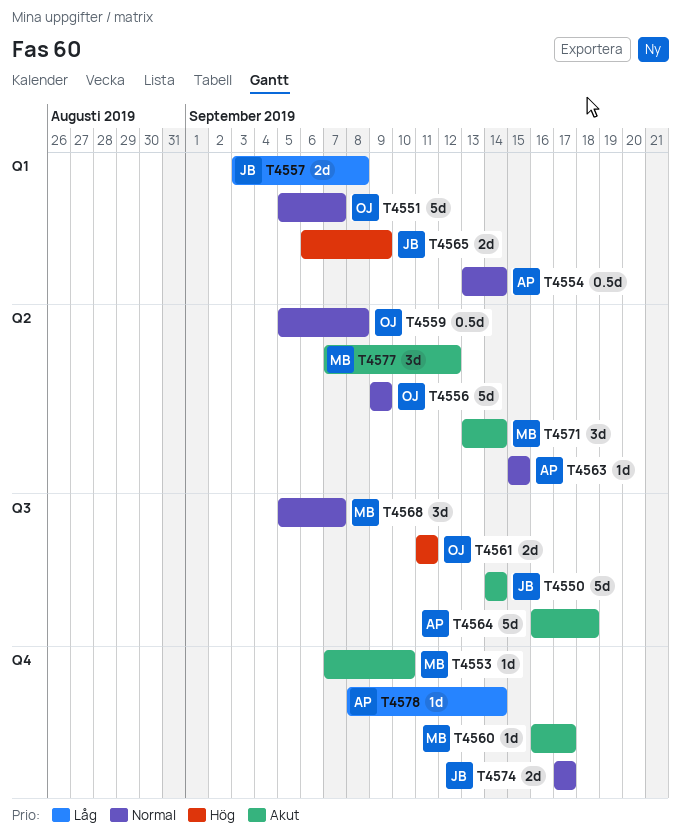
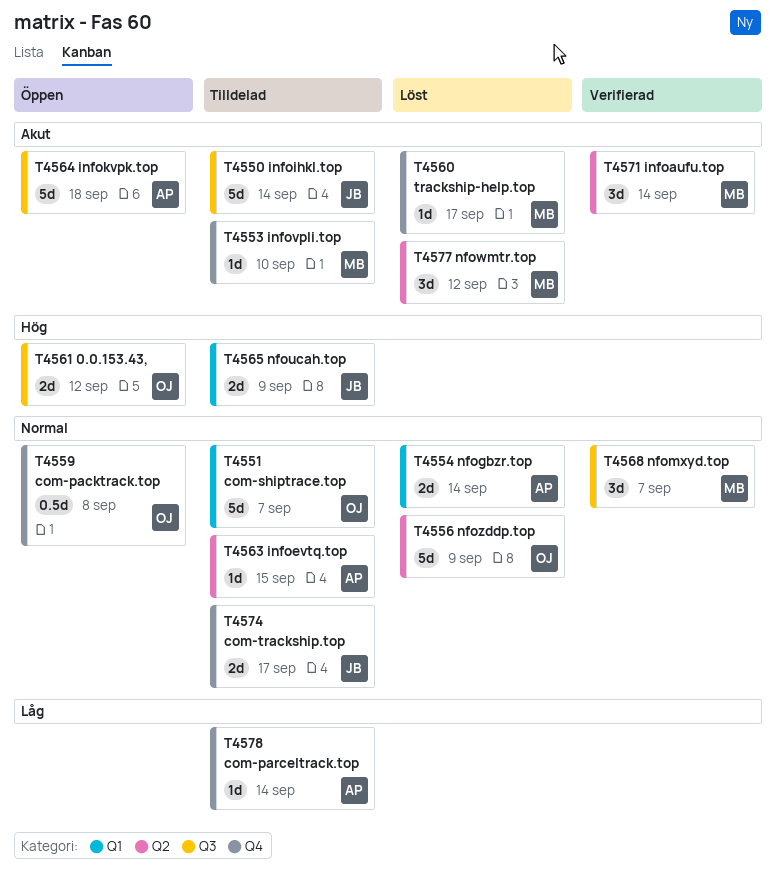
T4554, estimate: 0.5d -> 2d
T4557: present -> none
T4559, label: Q2 -> Q4
T4561, due: Sep 11 -> Sep 12

